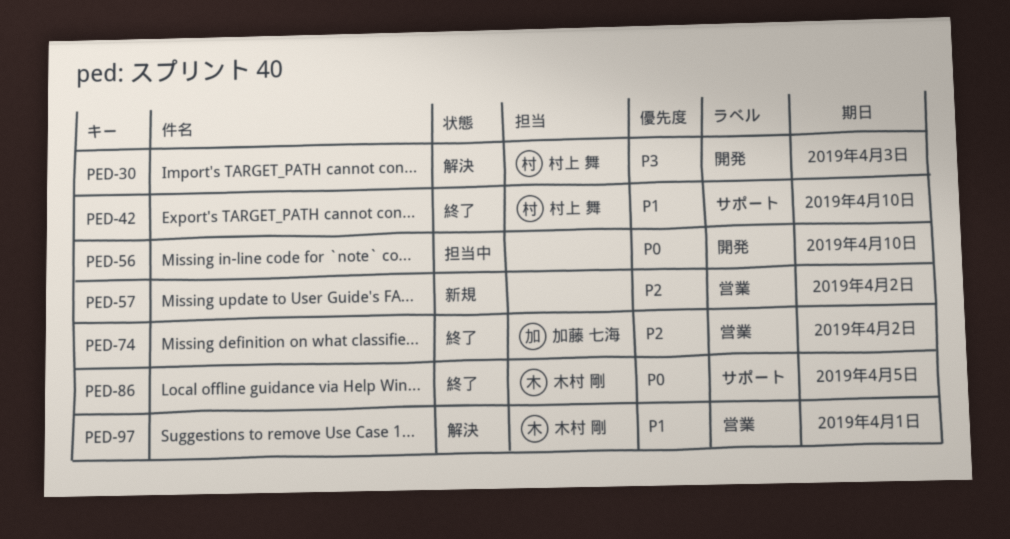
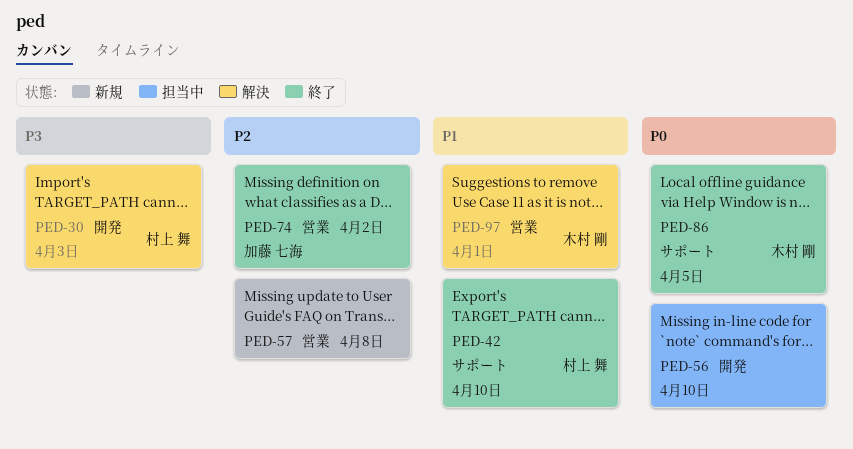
PED-57, due: Apr 2 -> Apr 8

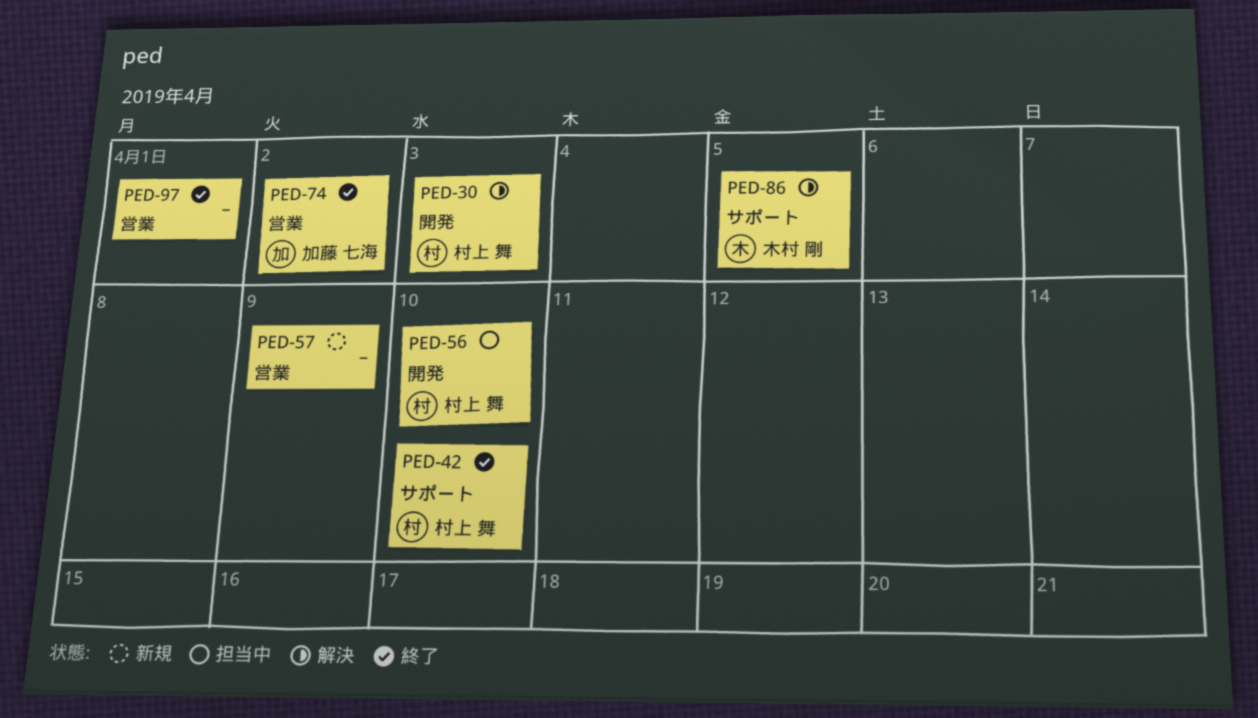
PED-56, owner: none -> 村上 舞
PED-57, due: Apr 8 -> Apr 9
PED-86, status: 終了 -> 解決
PED-97, status: 解決 -> 終了
PED-97, owner: 木村 剛 -> none

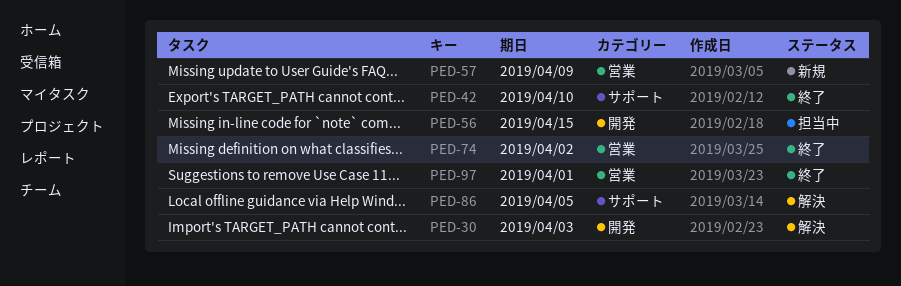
PED-56, due: Apr 10 -> Apr 15

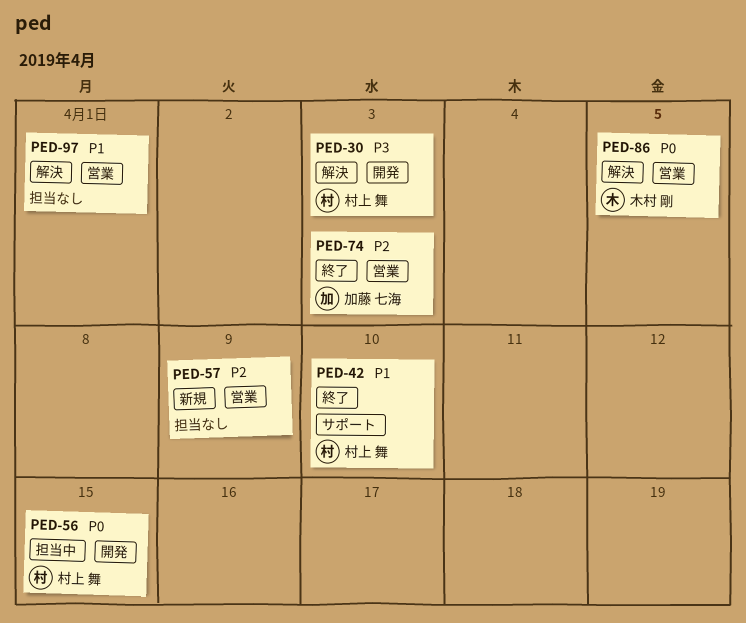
PED-74, due: Apr 2 -> Apr 3
PED-86, label: サポート -> 営業
PED-97, status: 終了 -> 解決

